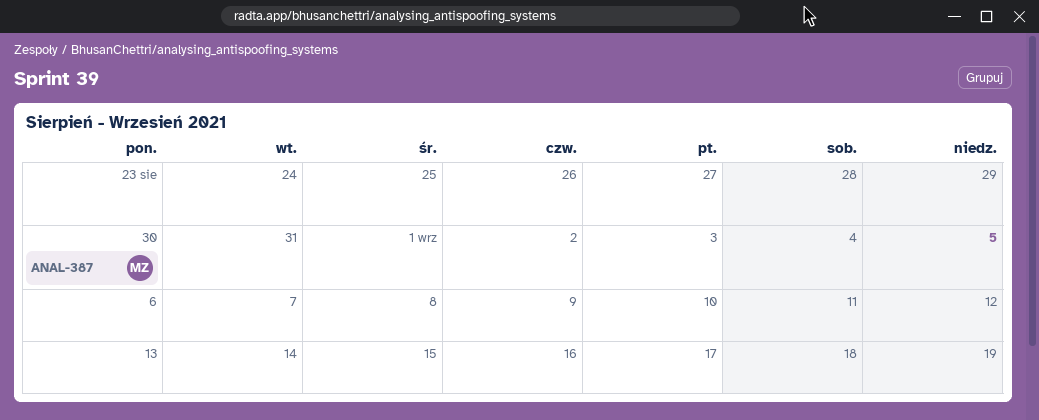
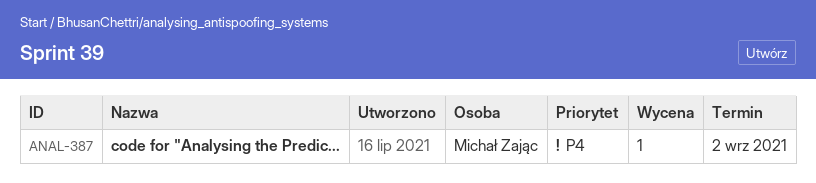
ANAL-387, due: Aug 30 -> Sep 2

